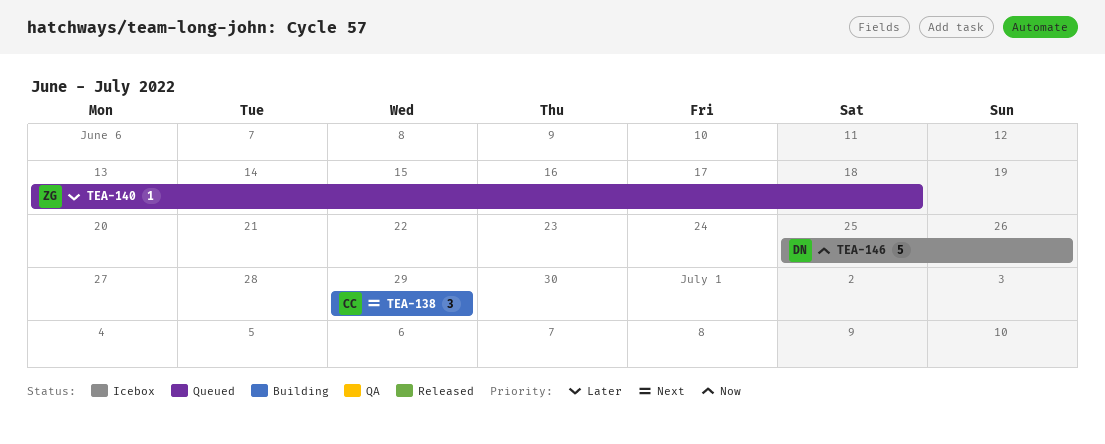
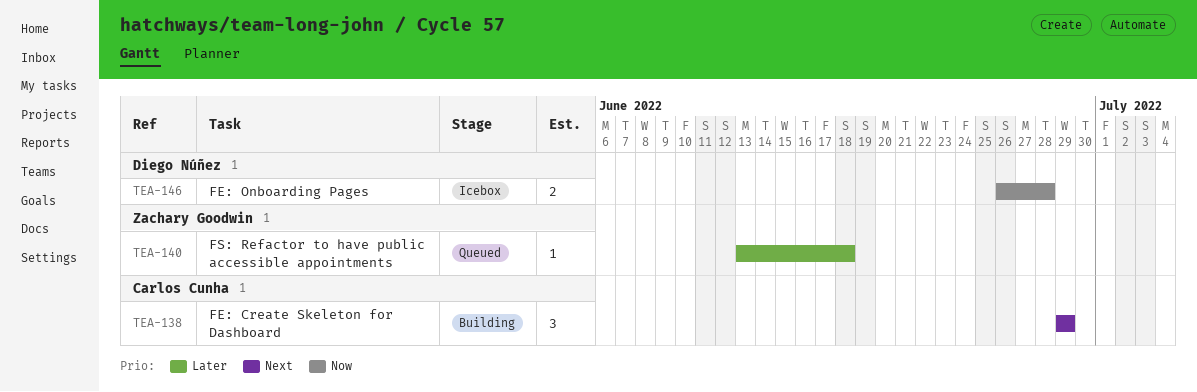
TEA-146, estimate: 5 -> 2
TEA-146, start: Jun 25 -> Jun 26
TEA-146, due: Jun 26 -> Jun 28

